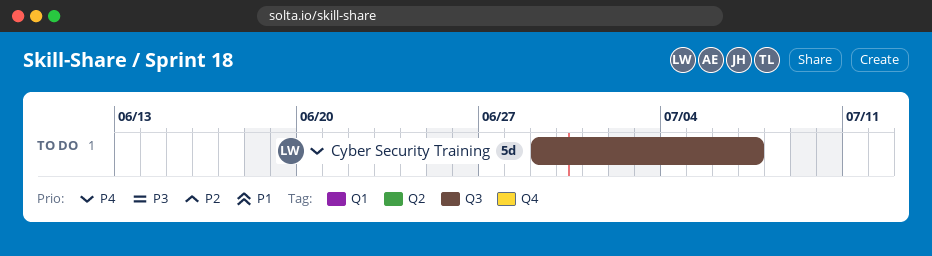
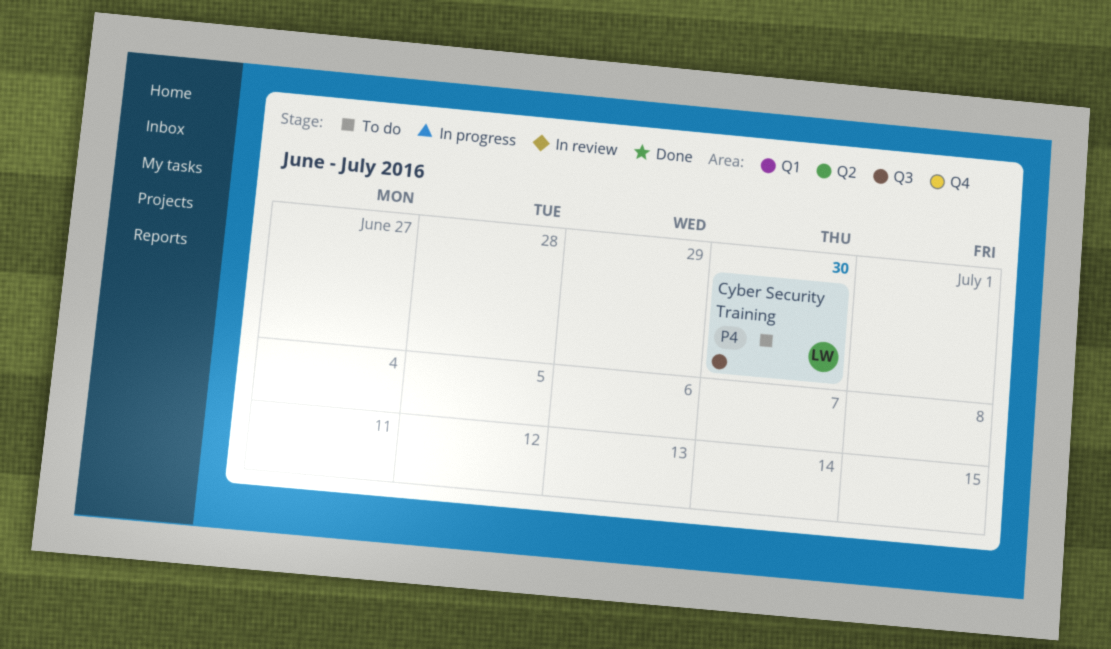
Cyber Security Training, due: Jul 7 -> Jun 30

